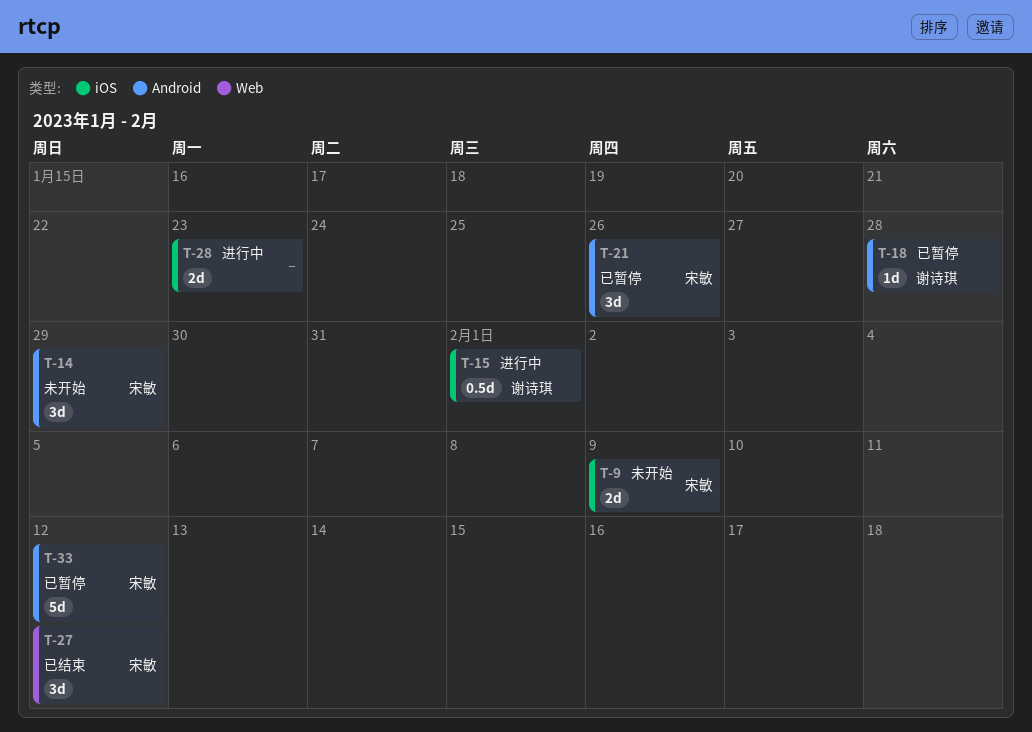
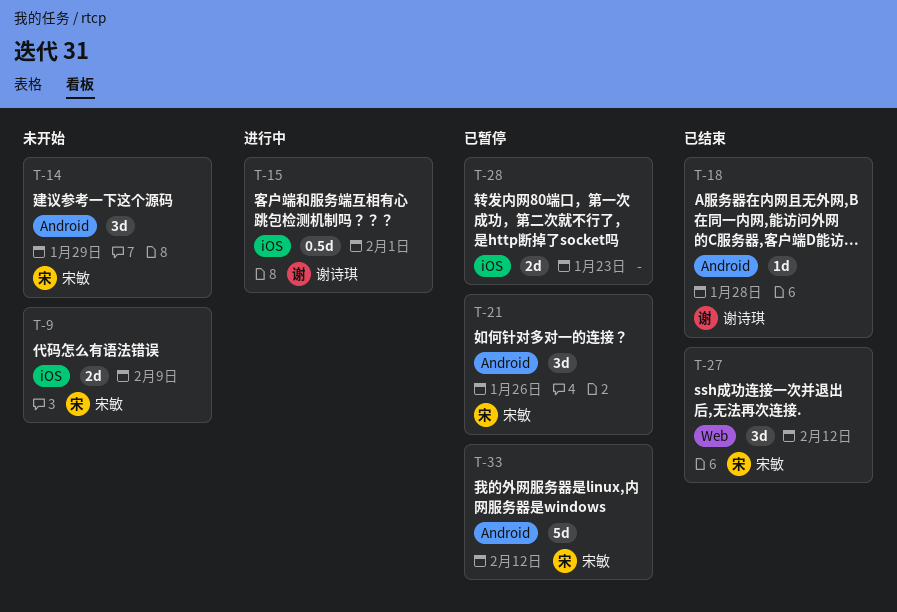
T-18, status: 已暂停 -> 已结束
T-28, status: 进行中 -> 已暂停

